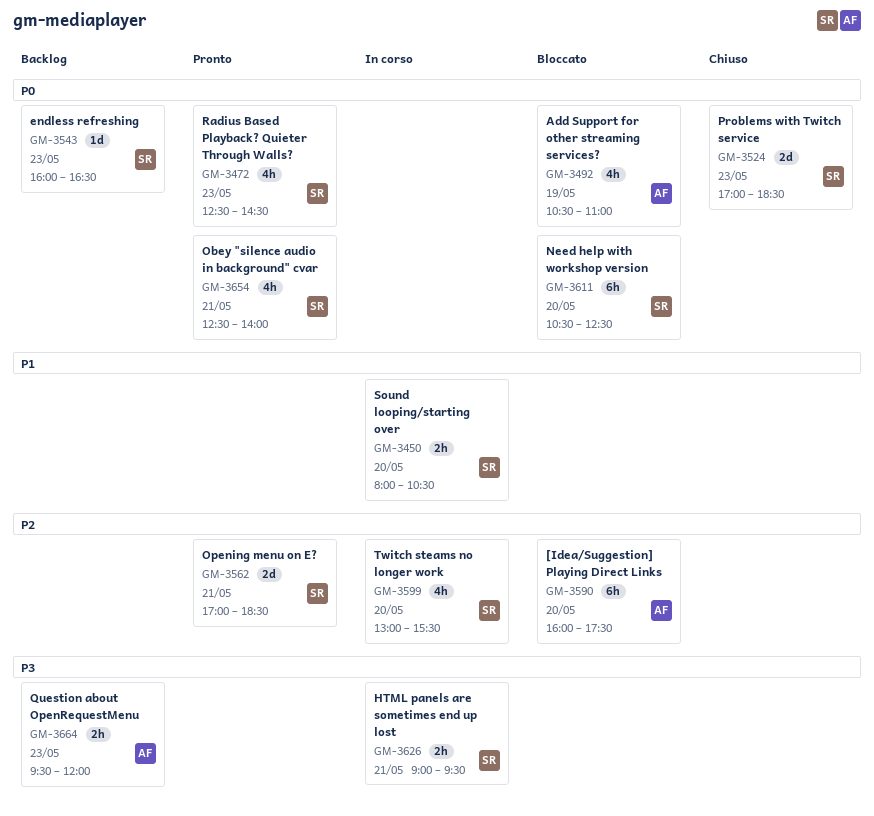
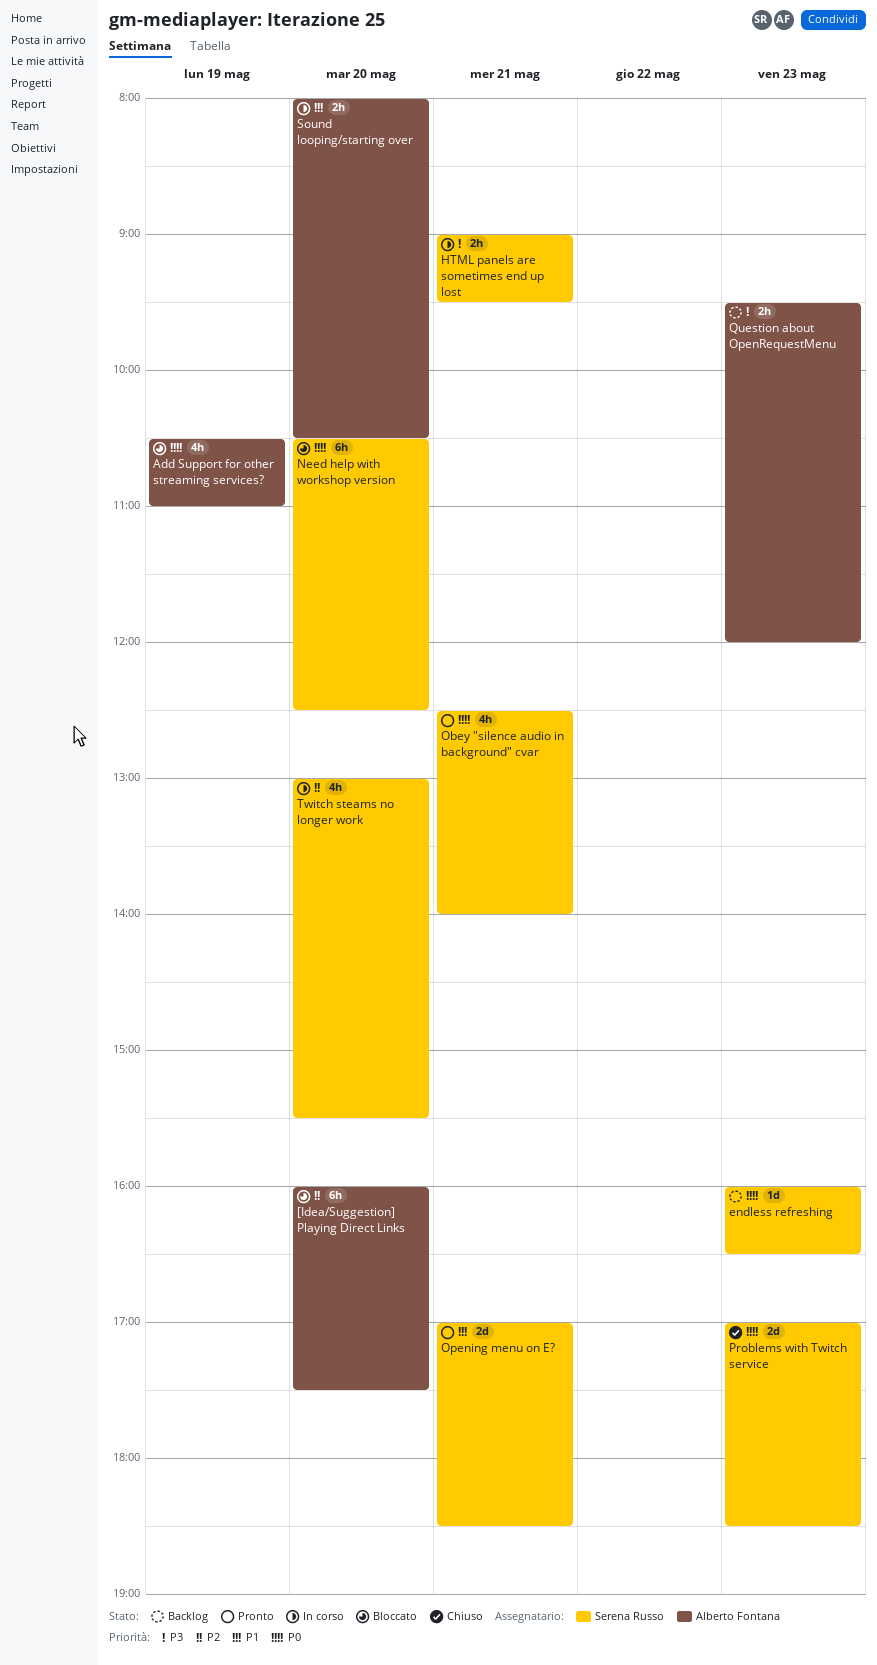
Opening menu on E?, priority: P2 -> P1
Radius Based Playback? Quieter Through Walls?: present -> none
Sound looping/starting over, owner: Serena Russo -> Alberto Fontana

